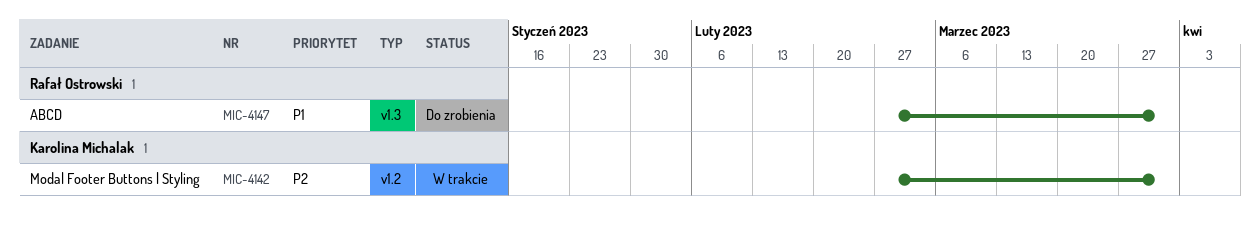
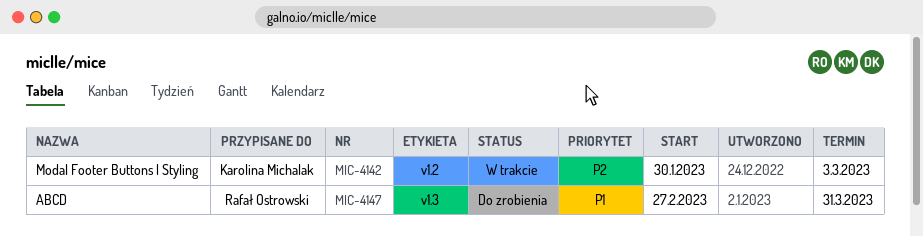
MIC-4142, start: Feb 27 -> Jan 30
MIC-4142, due: Mar 31 -> Mar 3

